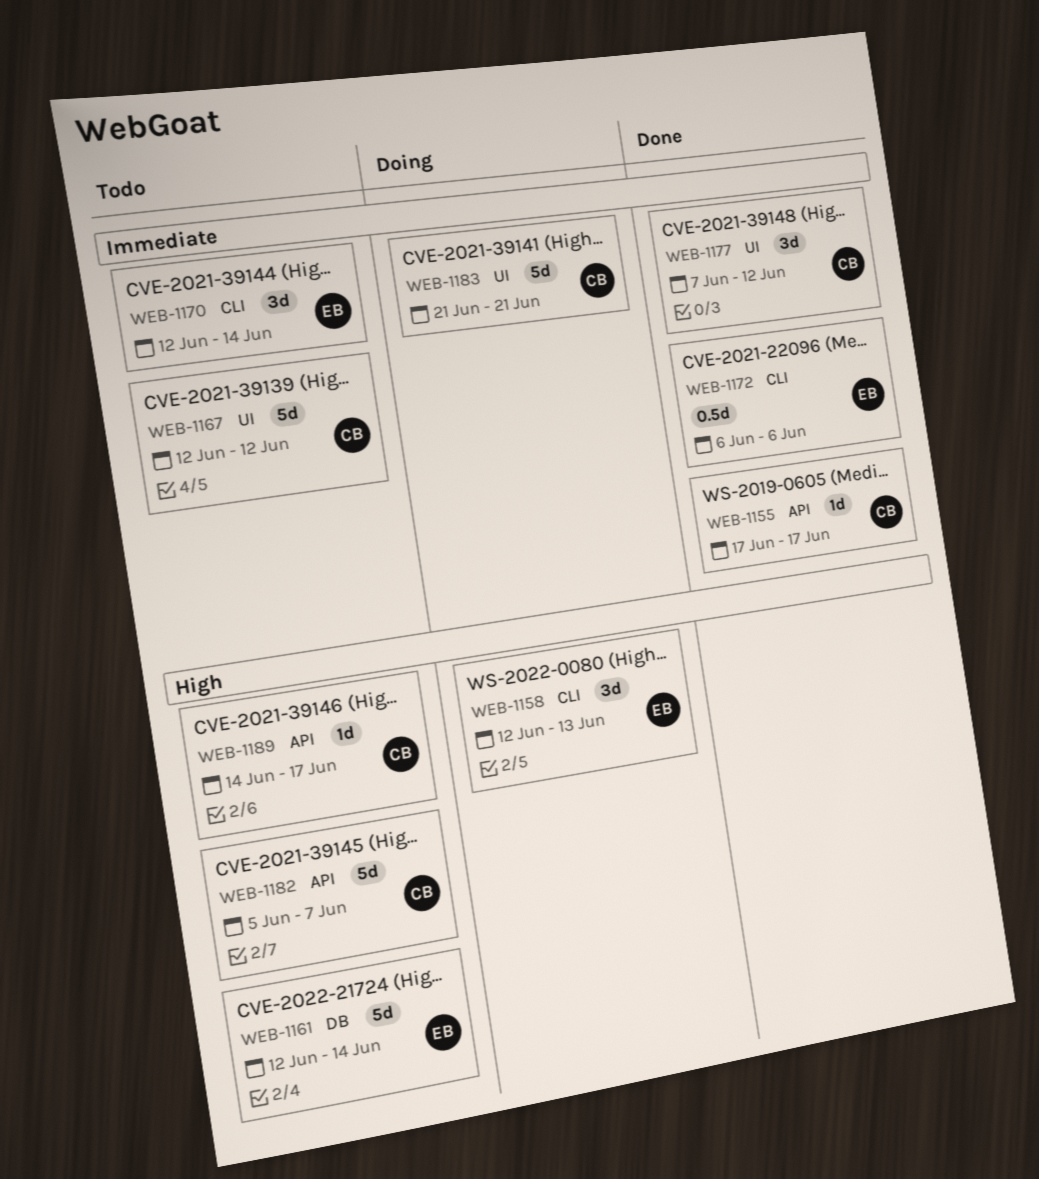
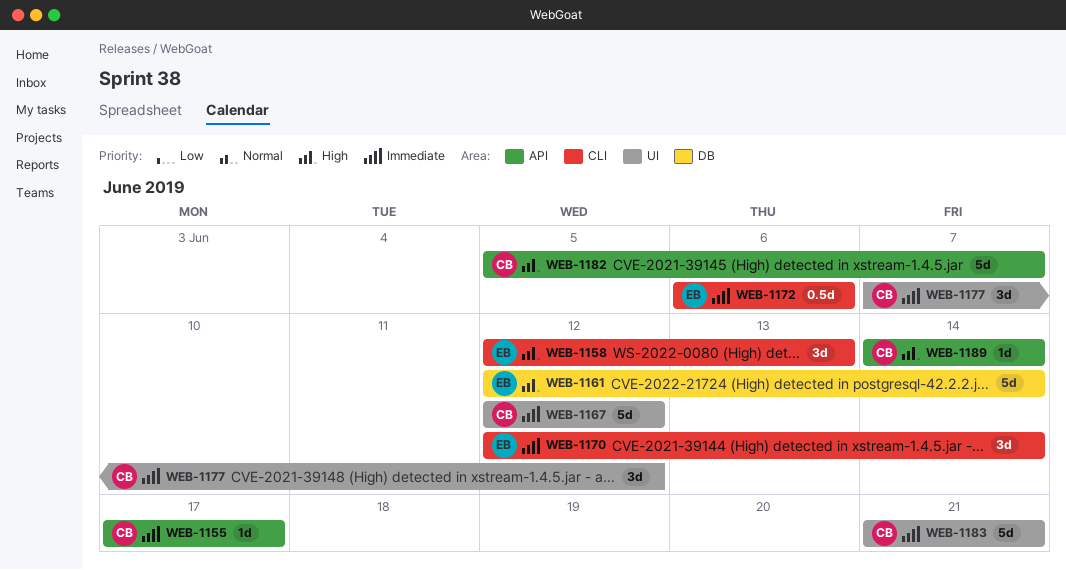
WEB-1189, due: Jun 17 -> Jun 14

